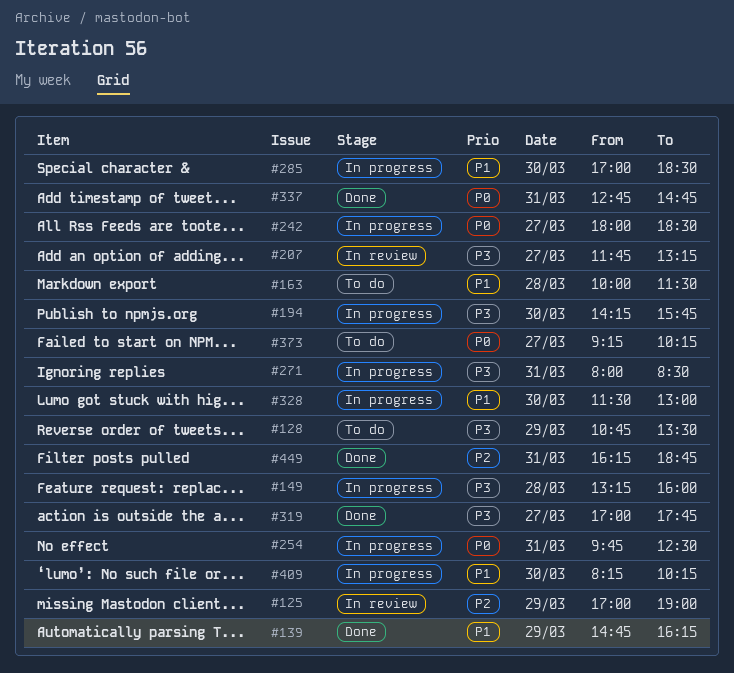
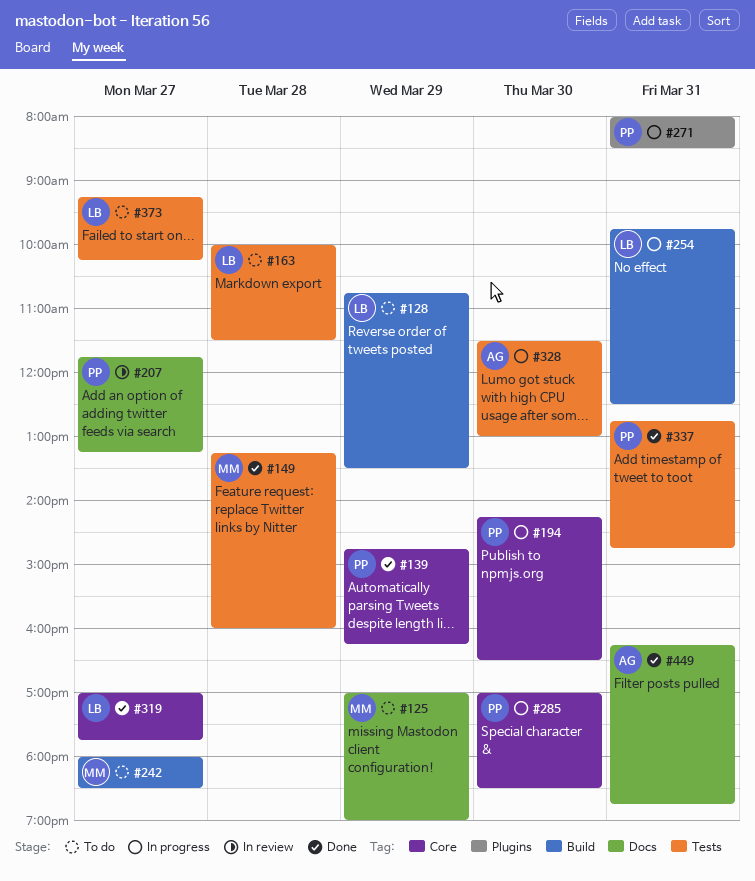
#125, status: In review -> To do
#149, status: In progress -> Done
#194, ends: 15:45 -> 16:30
#242, status: In progress -> To do
#409: present -> none

